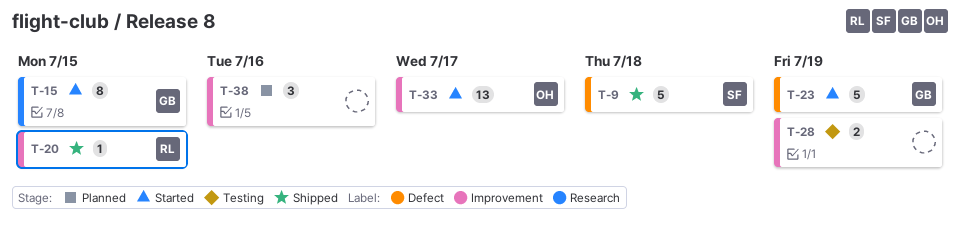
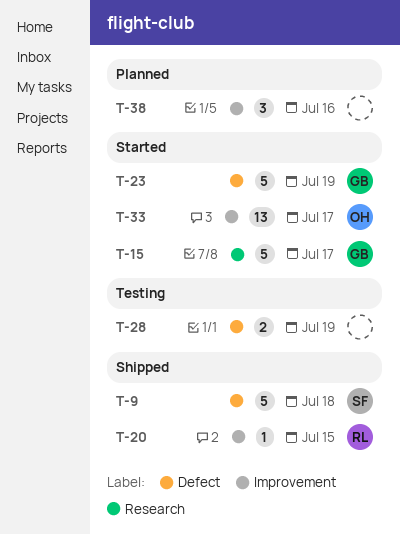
T-15, estimate: 8 -> 5
T-15, due: Jul 15 -> Jul 17
T-28, label: Improvement -> Defect

